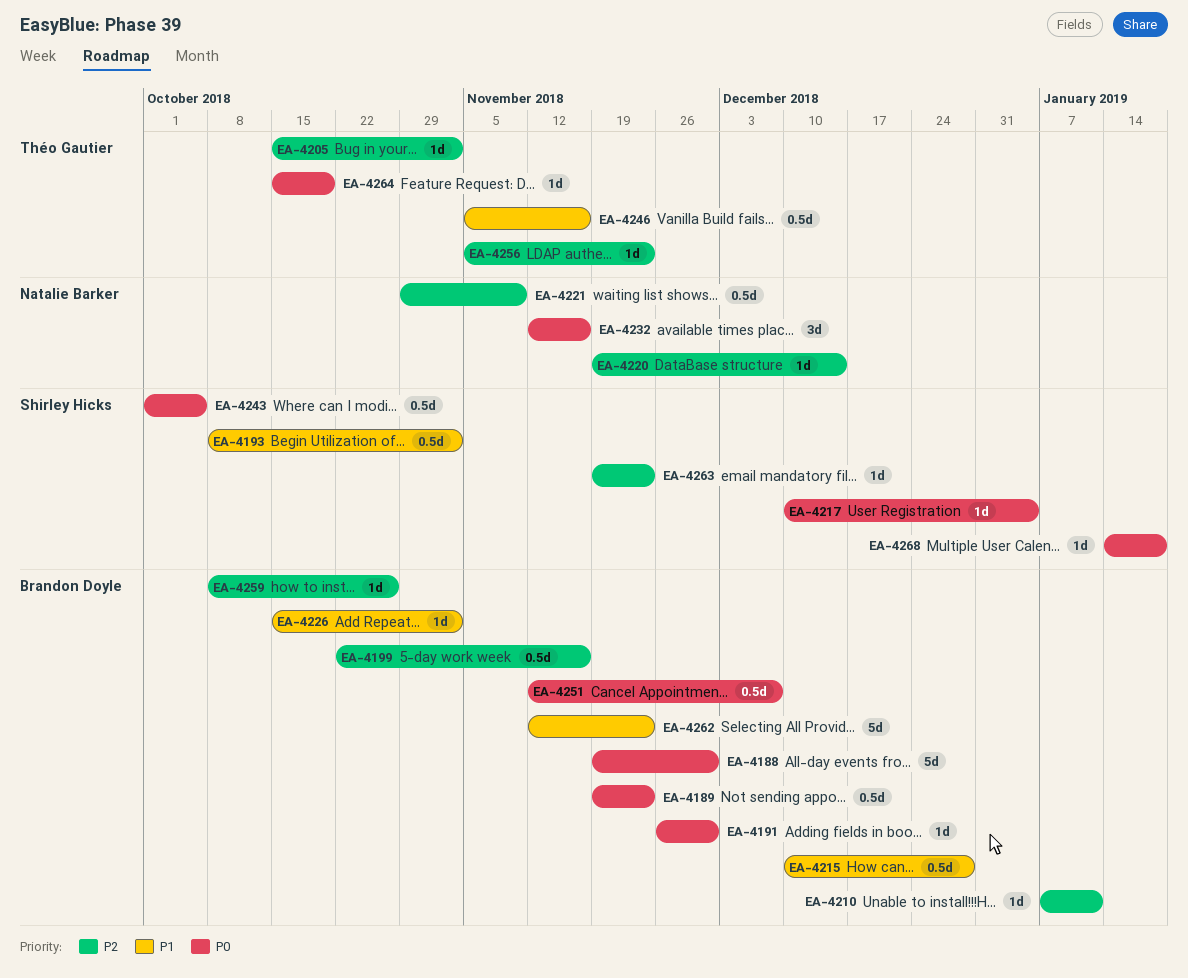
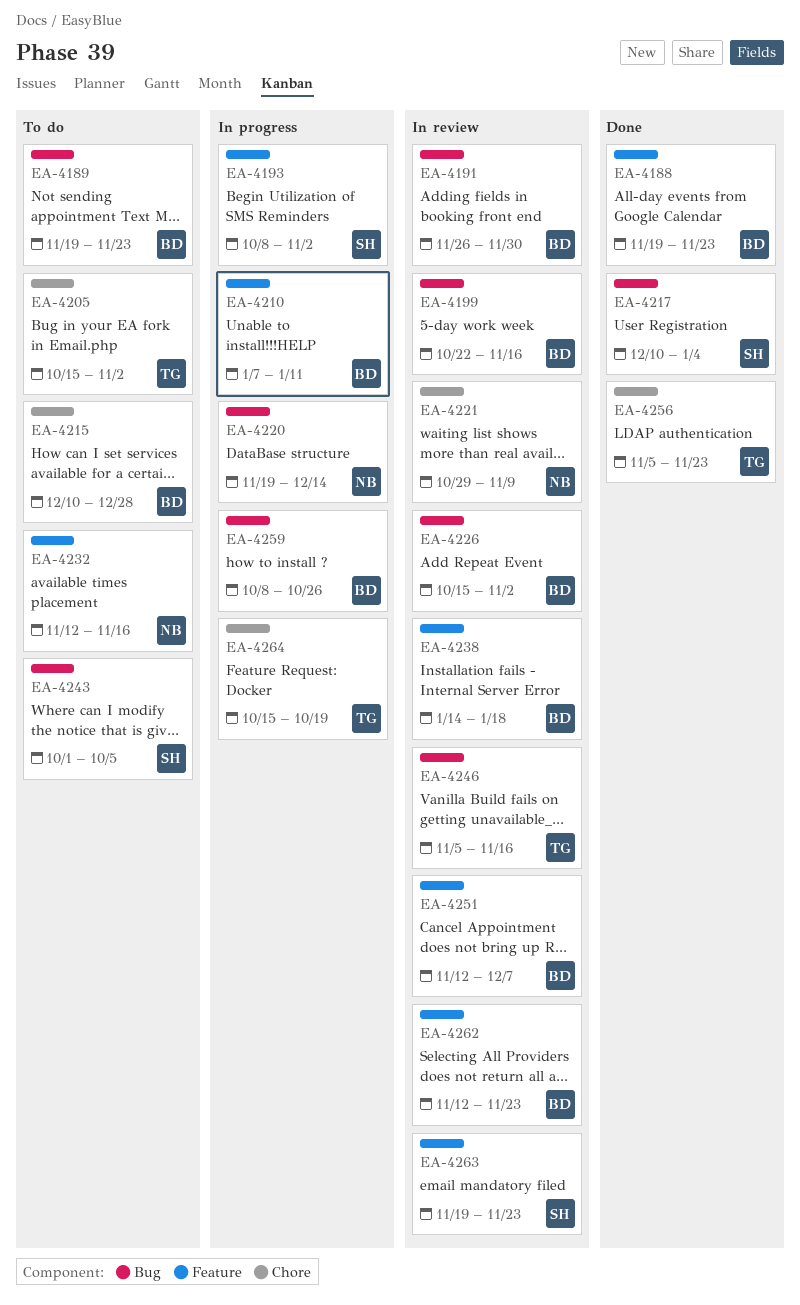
EA-4188, due: Nov 30 -> Nov 23
EA-4238: none -> present
EA-4268: present -> none

